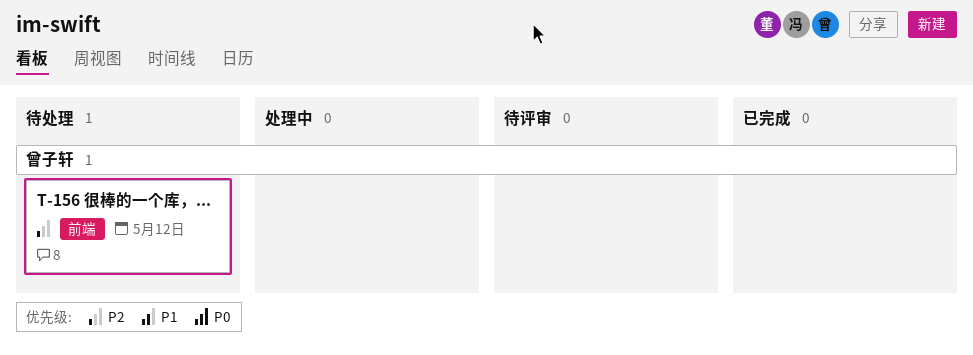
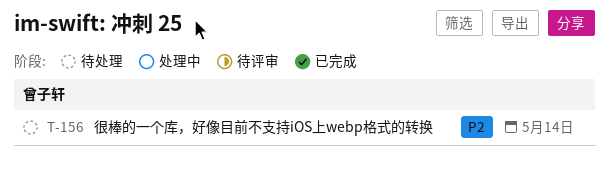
T-156, due: May 12 -> May 14

